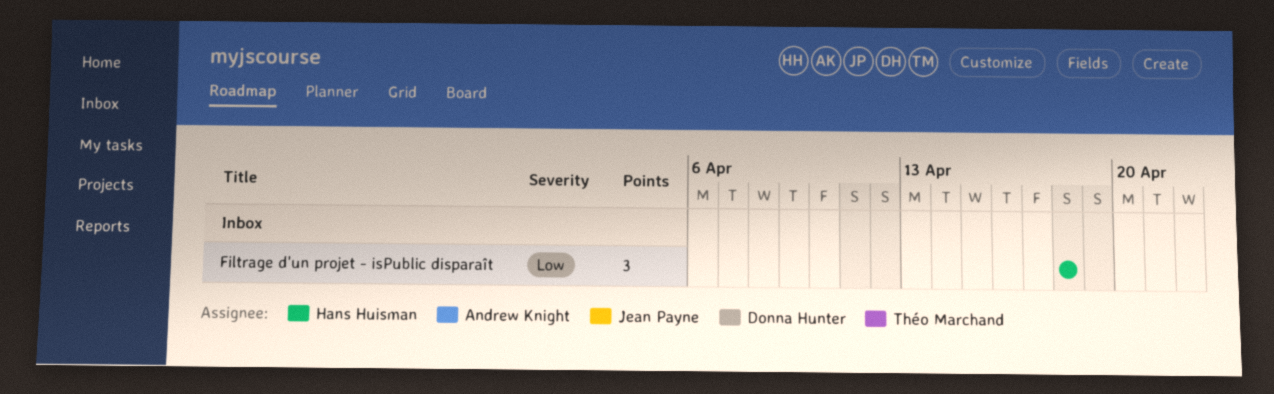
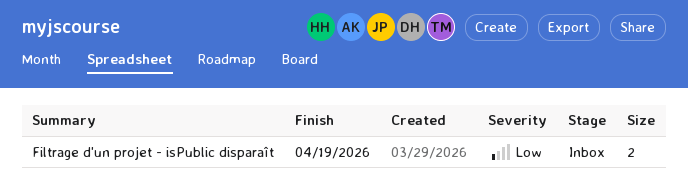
Filtrage d'un projet - isPublic disparaît, estimate: 3 -> 2
Filtrage d'un projet - isPublic disparaît, due: Apr 18 -> Apr 19

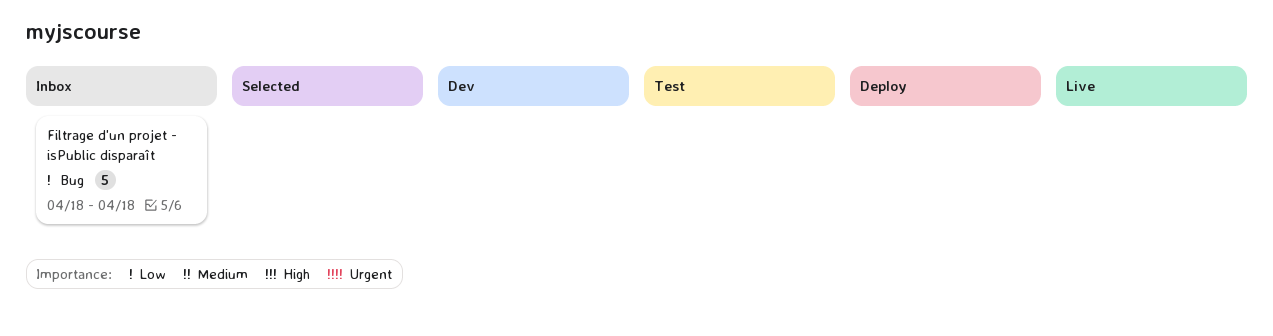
Filtrage d'un projet - isPublic disparaît, estimate: 2 -> 5
Filtrage d'un projet - isPublic disparaît, due: Apr 19 -> Apr 18

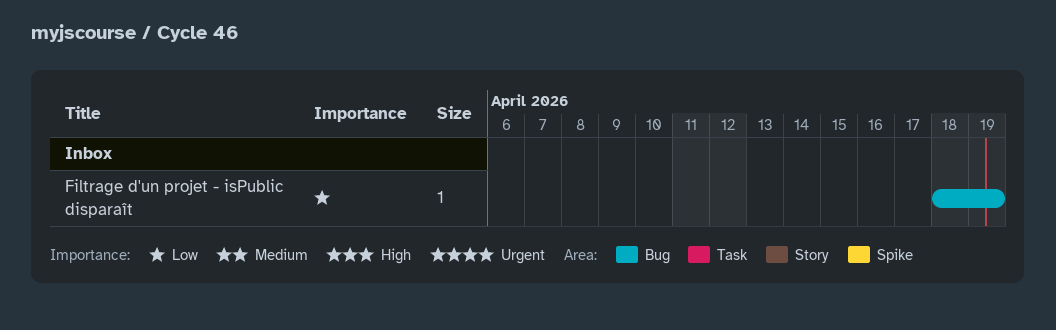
Filtrage d'un projet - isPublic disparaît, estimate: 5 -> 1
Filtrage d'un projet - isPublic disparaît, due: Apr 18 -> Apr 19

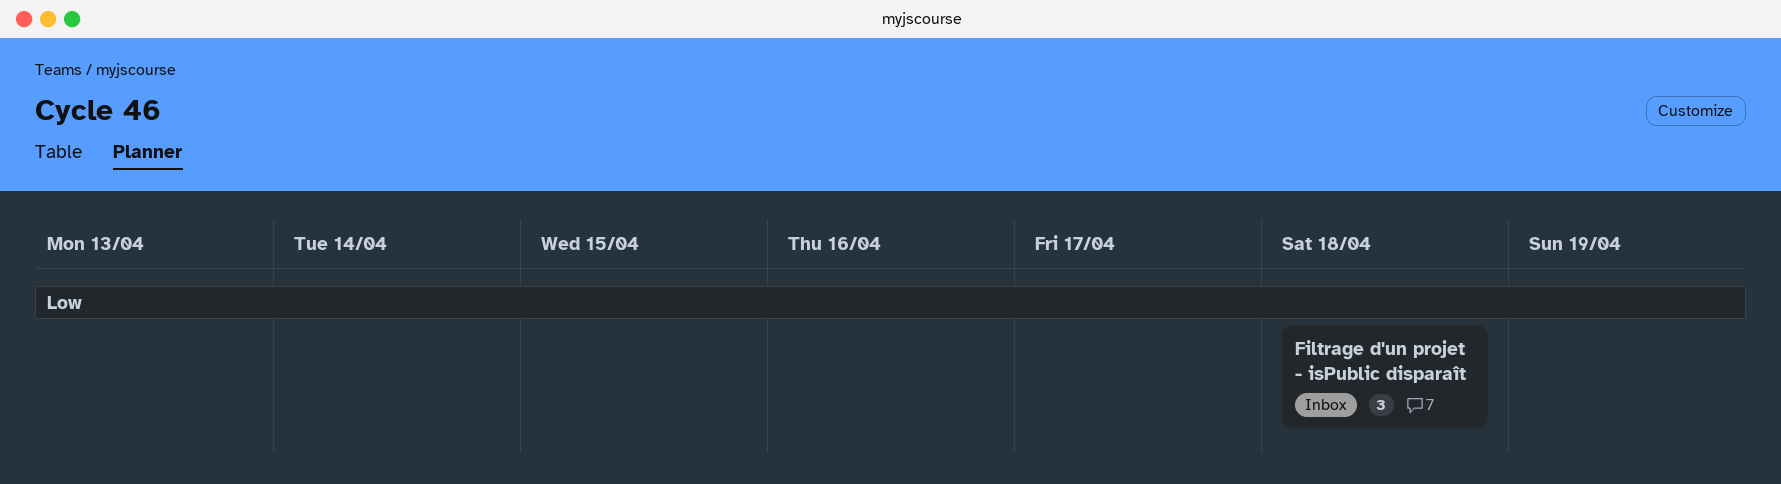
Filtrage d'un projet - isPublic disparaît, estimate: 1 -> 3
Filtrage d'un projet - isPublic disparaît, due: Apr 19 -> Apr 18

